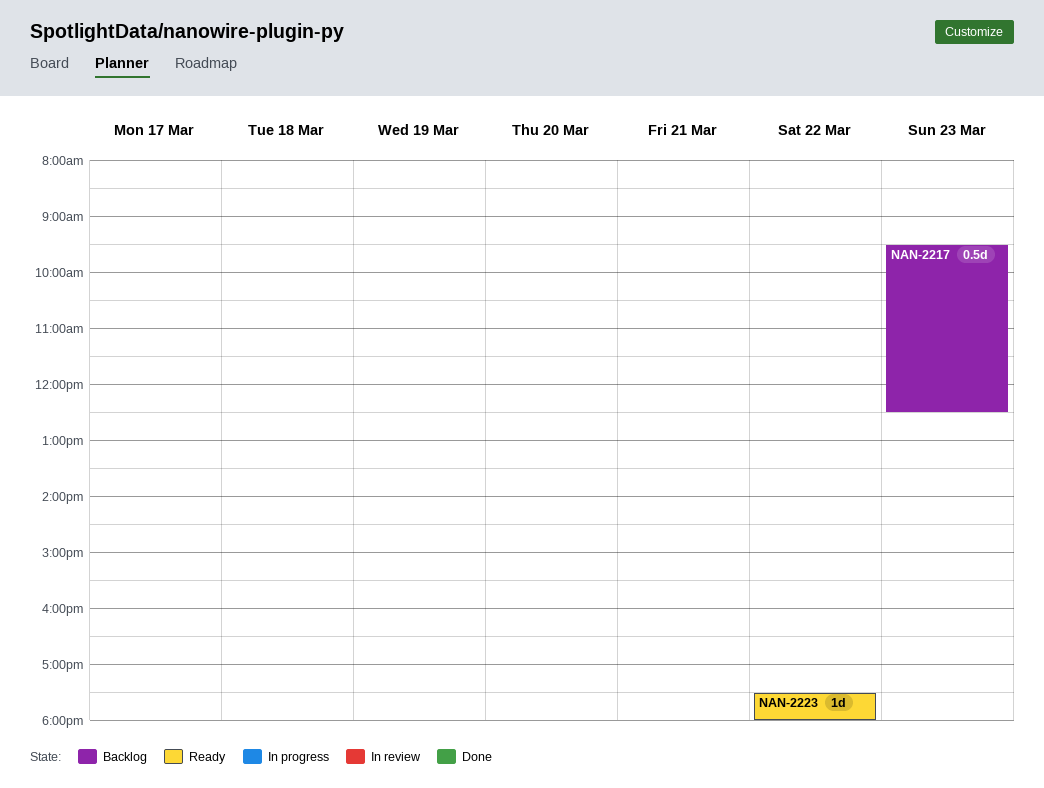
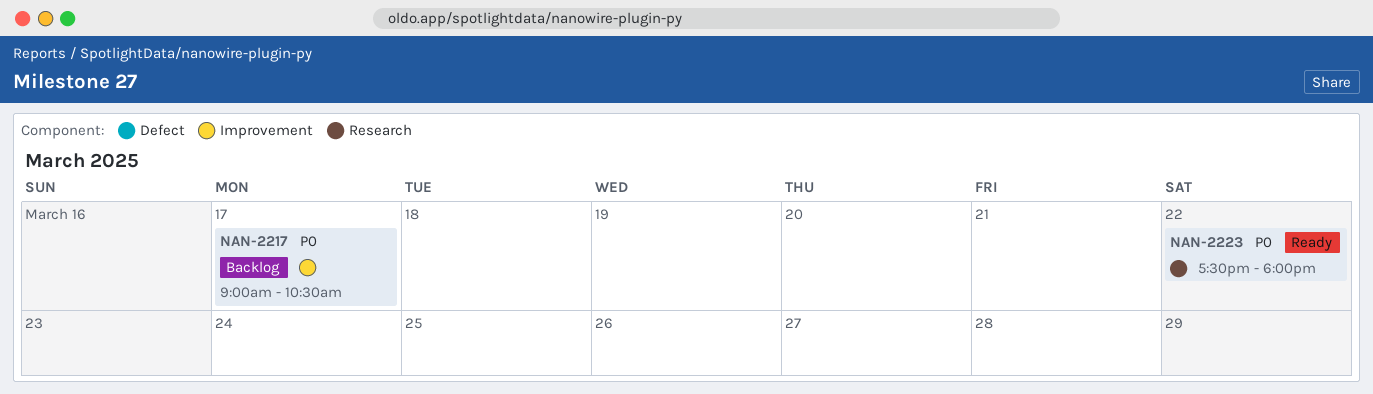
NAN-2217, day: Mar 23 -> Mar 17
NAN-2217, begins: 09:30 -> 09:00
NAN-2217, ends: 12:30 -> 10:30

